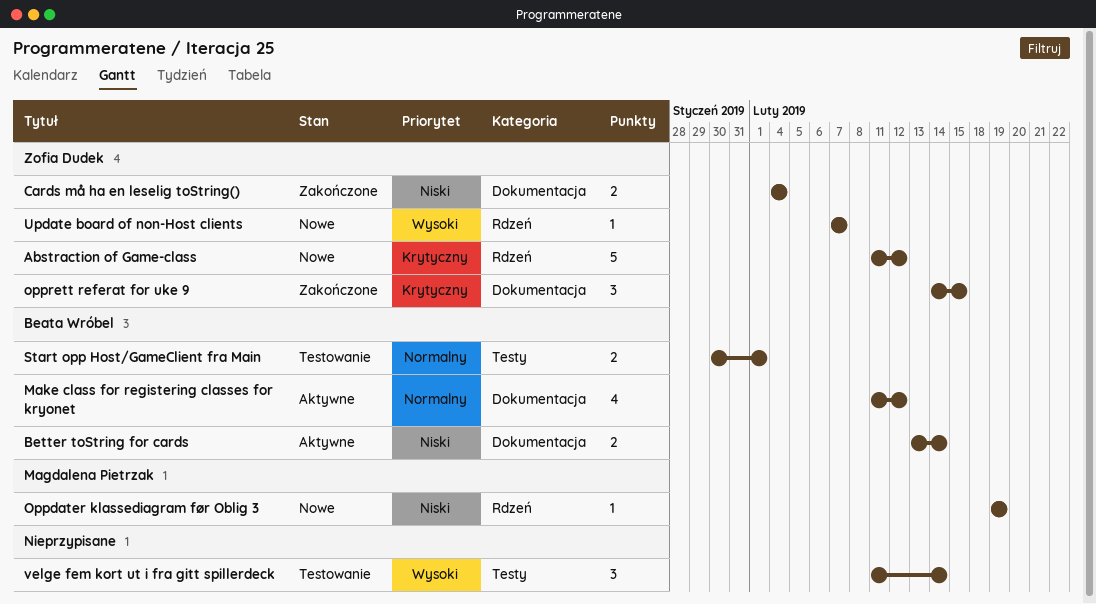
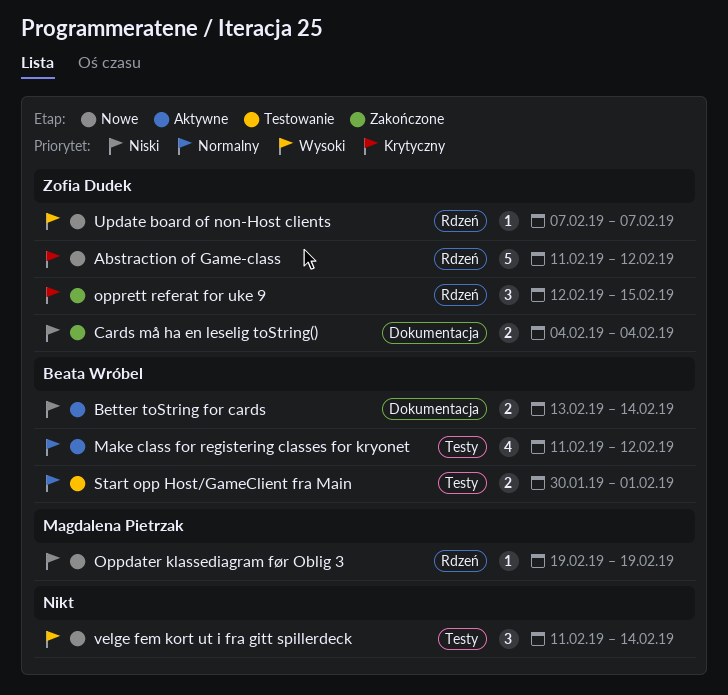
Make class for registering classes for kryonet, label: Dokumentacja -> Testy
opprett referat for uke 9, label: Dokumentacja -> Rdzeń
opprett referat for uke 9, start: Feb 14 -> Feb 12
velge fem kort ut i fra gitt spillerdeck, status: Testowanie -> Nowe

